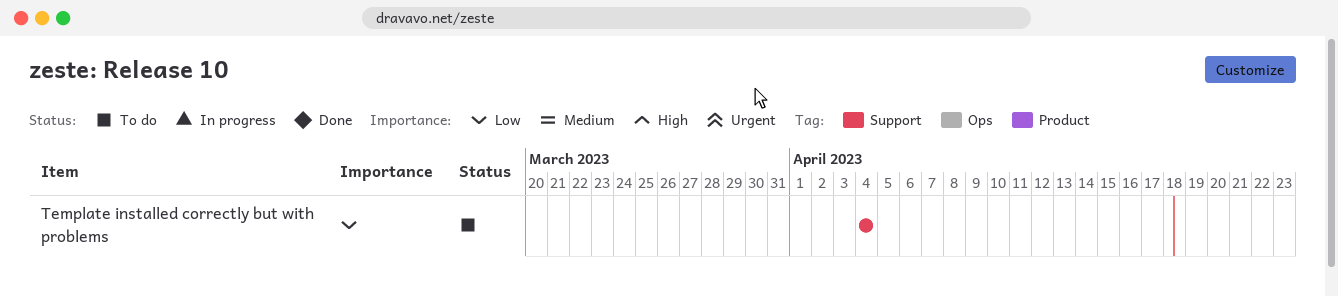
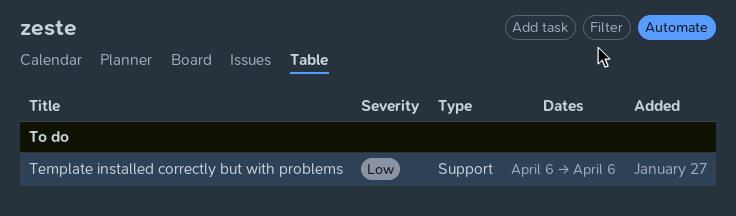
Template installed correctly but with problems, start: Apr 4 -> Apr 6
Template installed correctly but with problems, due: Apr 4 -> Apr 6

